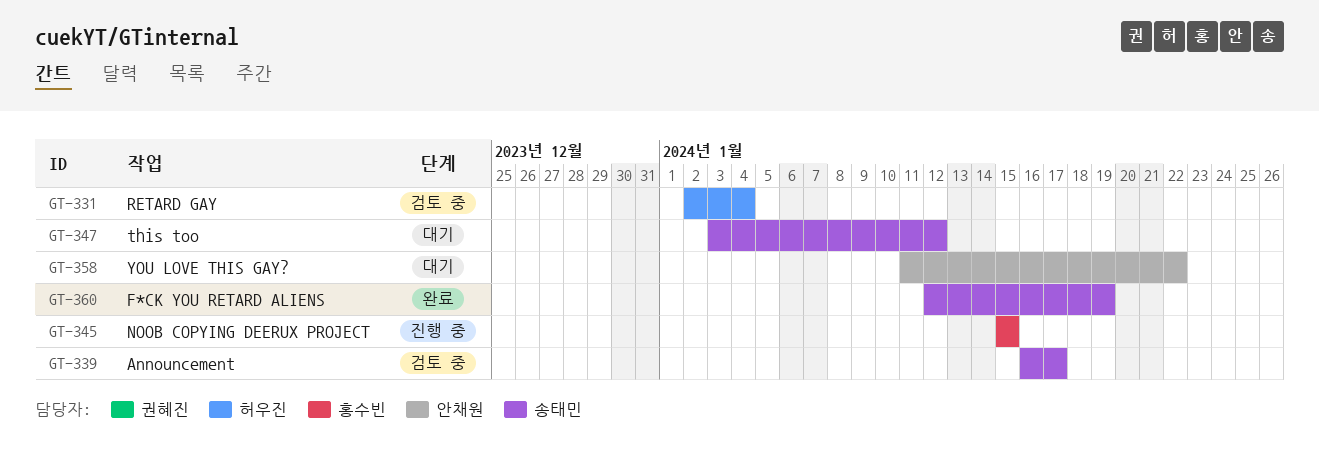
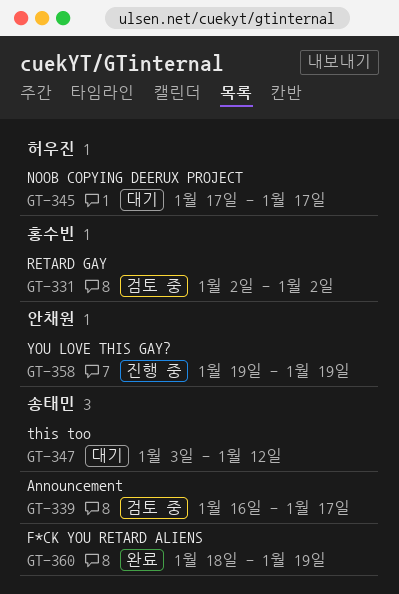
GT-331, owner: 허우진 -> 홍수빈
GT-331, due: Jan 4 -> Jan 2
GT-345, status: 진행 중 -> 대기
GT-345, owner: 홍수빈 -> 허우진
GT-345, start: Jan 15 -> Jan 17
GT-345, due: Jan 15 -> Jan 17
GT-358, status: 대기 -> 진행 중
GT-358, start: Jan 11 -> Jan 19
GT-358, due: Jan 22 -> Jan 19
GT-360, start: Jan 12 -> Jan 18

